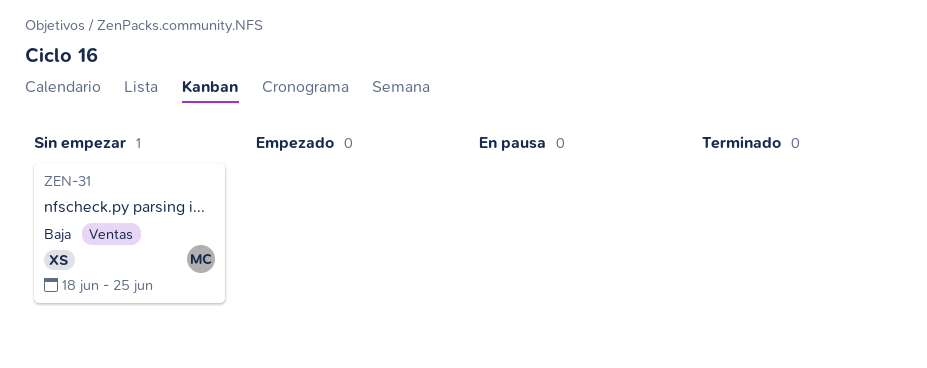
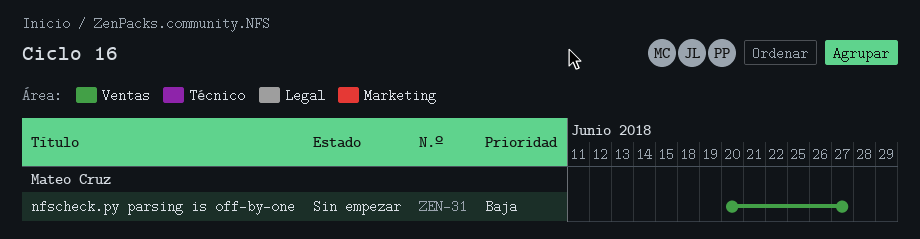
ZEN-31, start: Jun 18 -> Jun 20
ZEN-31, due: Jun 25 -> Jun 27

